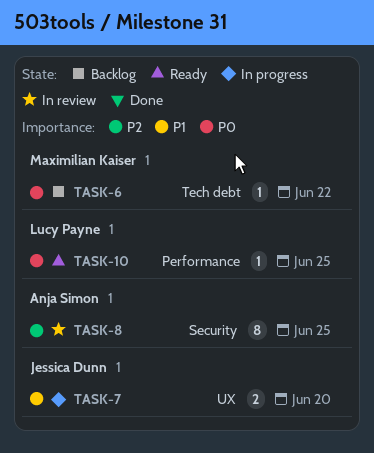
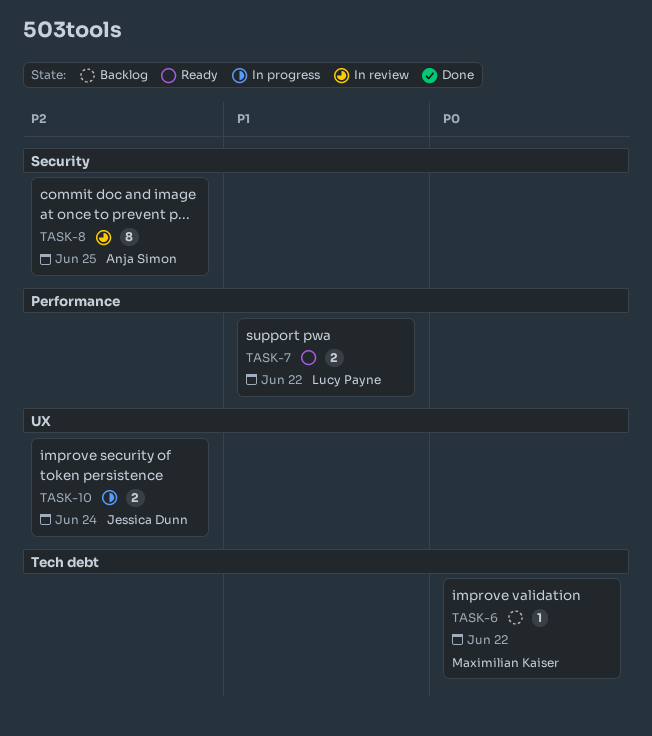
TASK-7, status: In progress -> Ready
TASK-7, owner: Jessica Dunn -> Lucy Payne
TASK-7, label: UX -> Performance
TASK-7, due: Jun 20 -> Jun 22
TASK-10, status: Ready -> In progress
TASK-10, owner: Lucy Payne -> Jessica Dunn
TASK-10, priority: P0 -> P2
TASK-10, label: Performance -> UX
TASK-10, estimate: 1 -> 2
TASK-10, due: Jun 25 -> Jun 24

